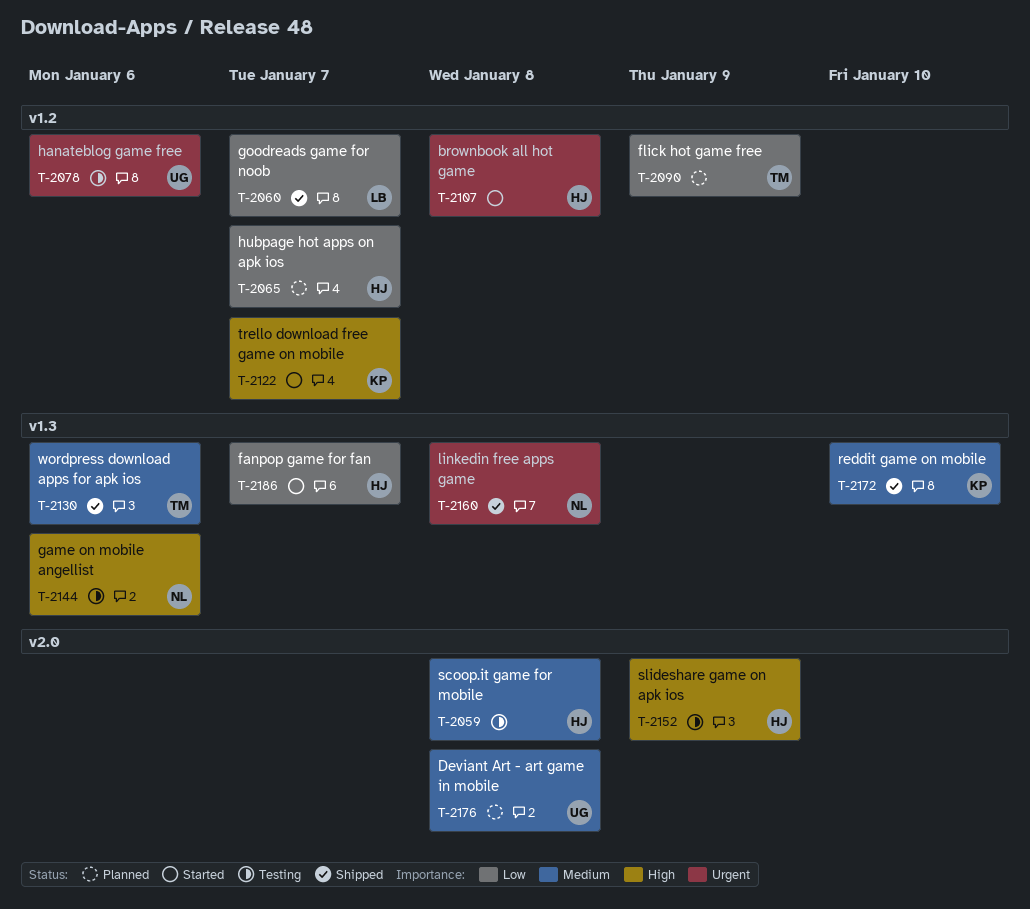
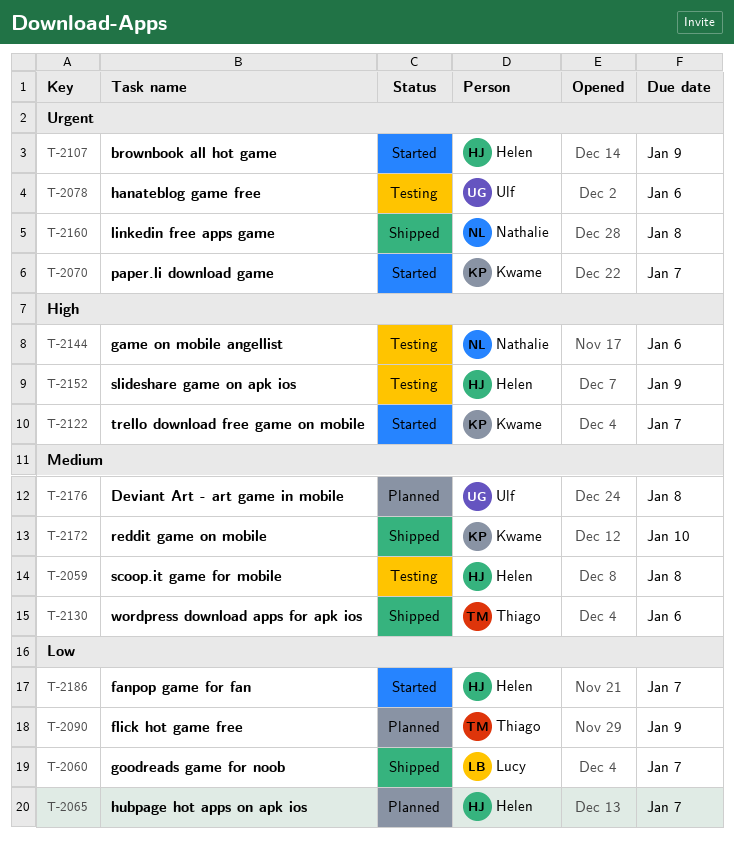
T-2070: none -> present
T-2107, due: Jan 8 -> Jan 9

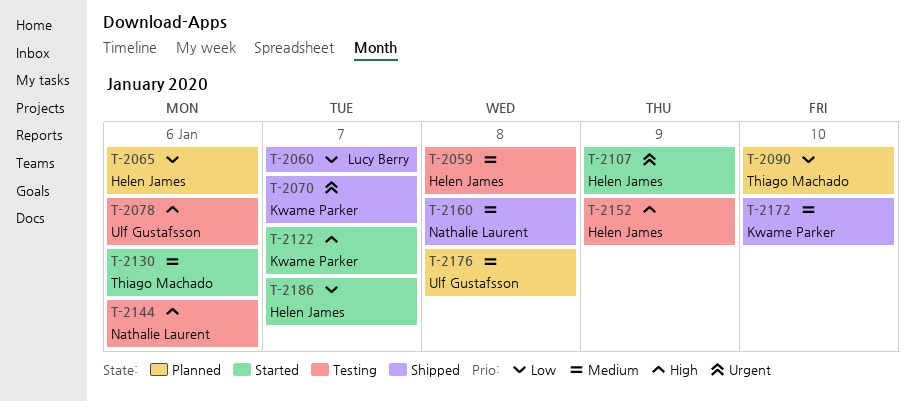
T-2065, due: Jan 7 -> Jan 6
T-2070, status: Started -> Shipped
T-2078, priority: Urgent -> High
T-2090, due: Jan 9 -> Jan 10
T-2130, status: Shipped -> Started
T-2160, priority: Urgent -> Medium

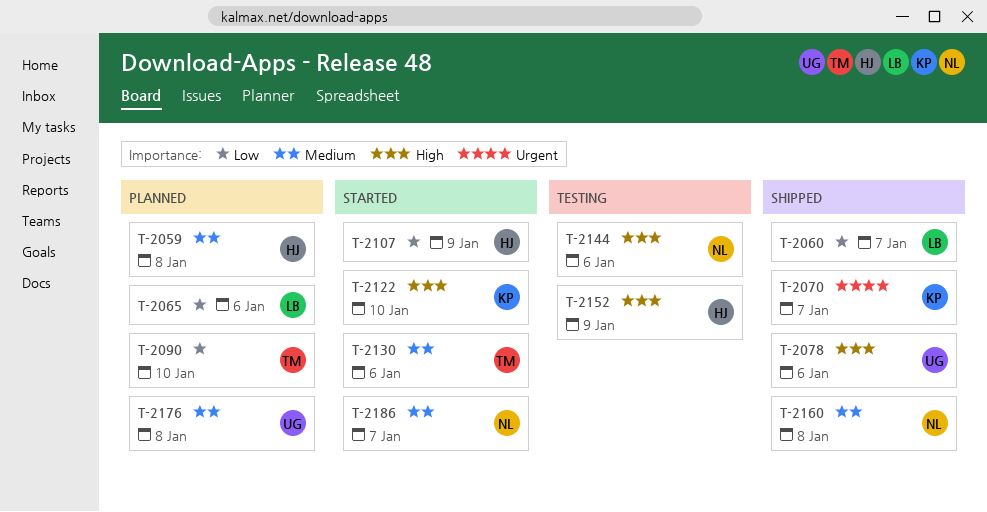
T-2059, status: Testing -> Planned
T-2065, owner: Helen James -> Lucy Berry
T-2078, status: Testing -> Shipped
T-2107, priority: Urgent -> Low
T-2122, due: Jan 7 -> Jan 10
T-2172: present -> none
T-2186, owner: Helen James -> Nathalie Laurent
T-2186, priority: Low -> Medium

